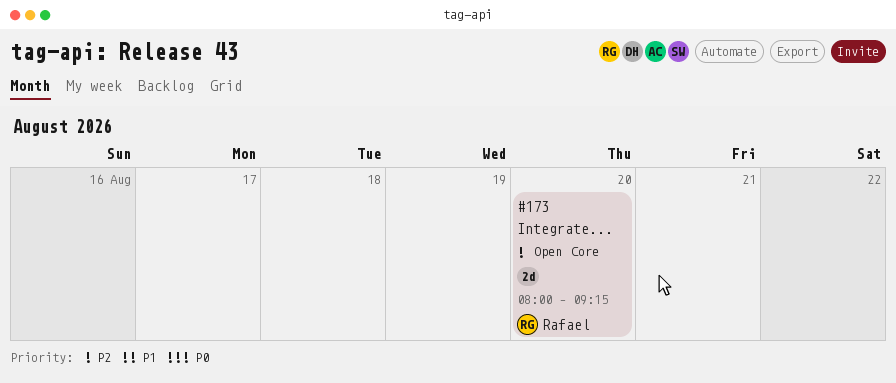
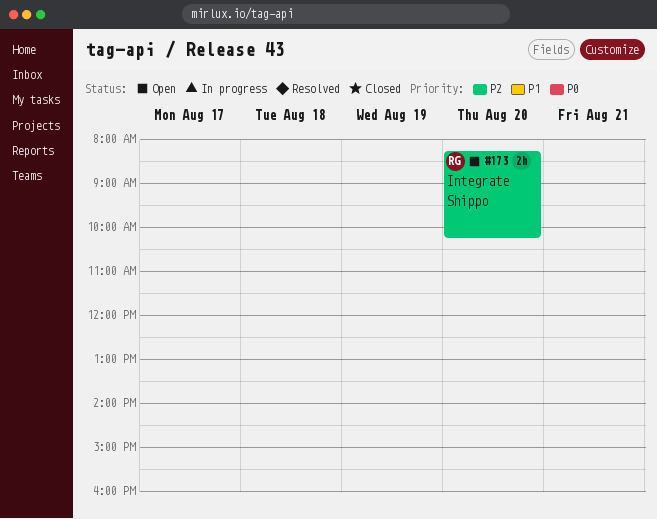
#173, estimate: 2d -> 2h
#173, begins: 08:00 -> 08:15
#173, ends: 09:15 -> 10:15

